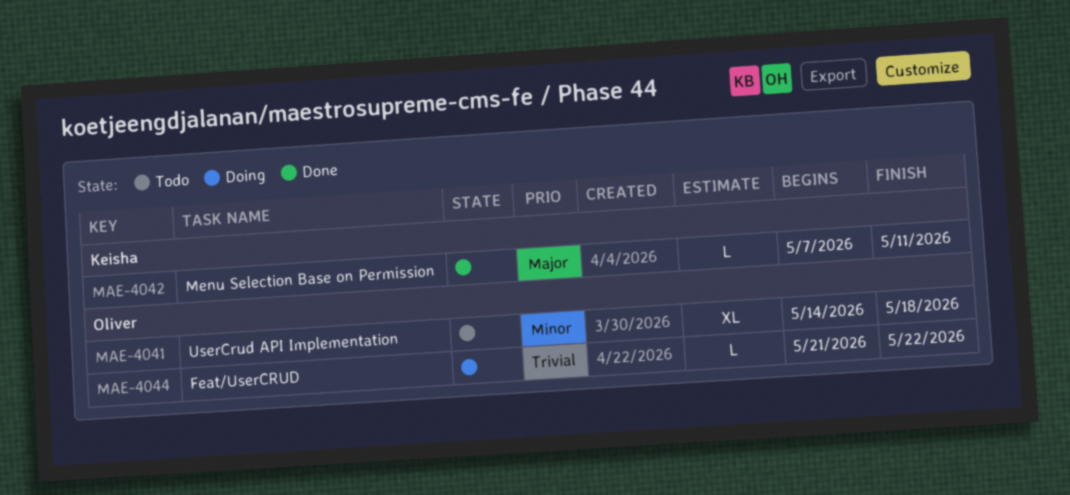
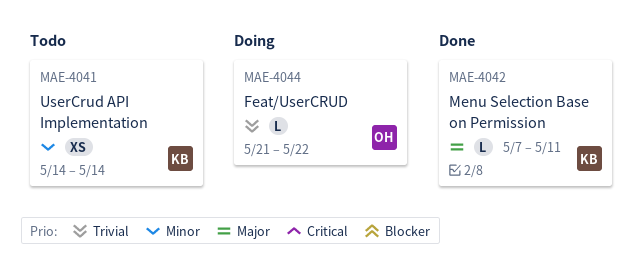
MAE-4041, owner: Oliver -> Keisha
MAE-4041, estimate: XL -> XS
MAE-4041, due: May 18 -> May 14

